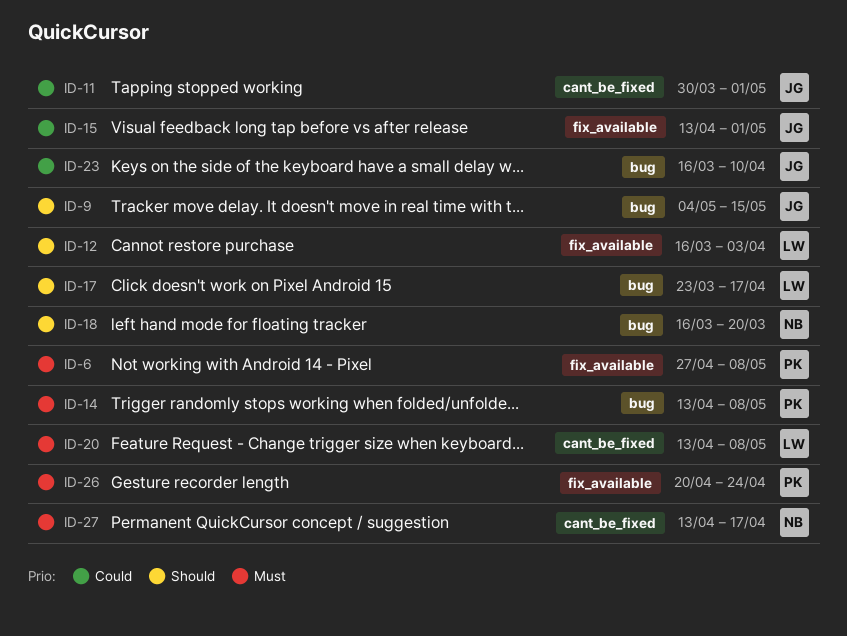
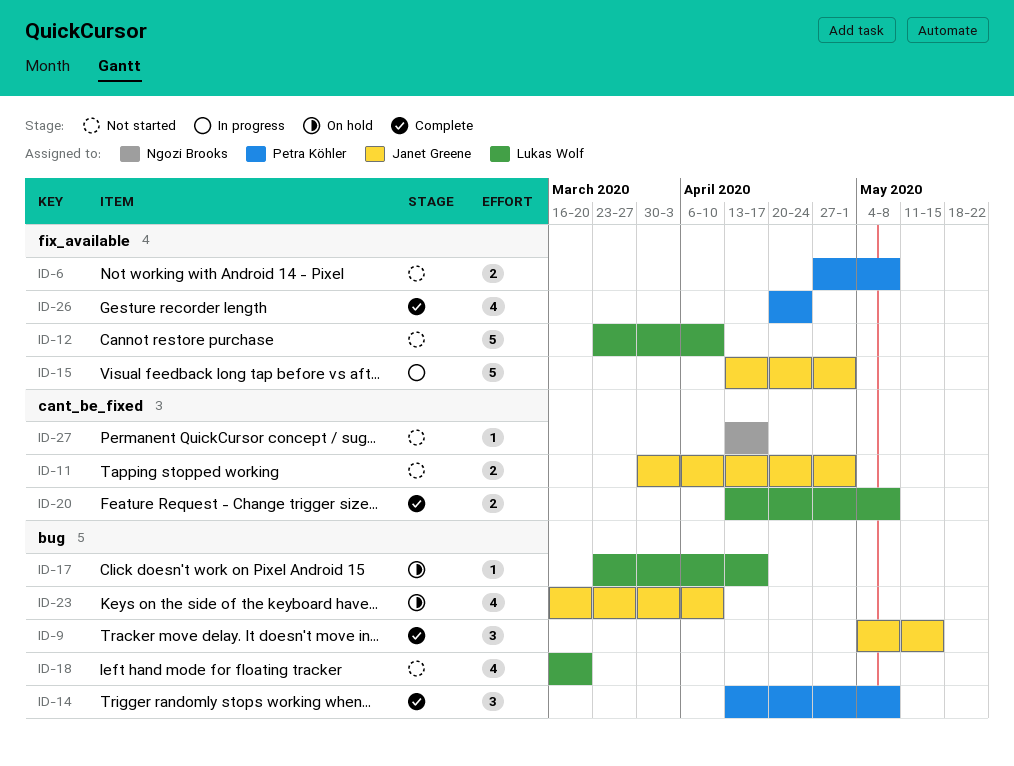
ID-12, start: Mar 16 -> Mar 23
ID-12, due: Apr 3 -> Apr 10
ID-18, owner: Ngozi Brooks -> Lukas Wolf

